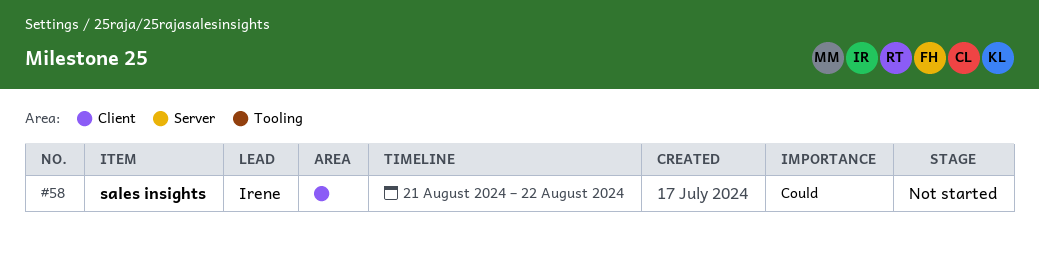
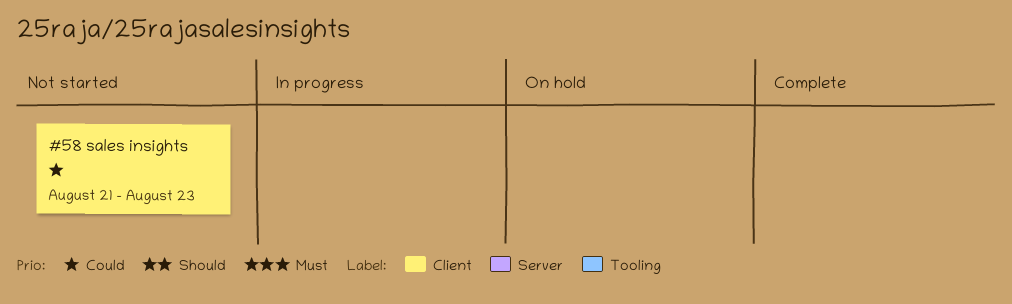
#58, due: Aug 22 -> Aug 23

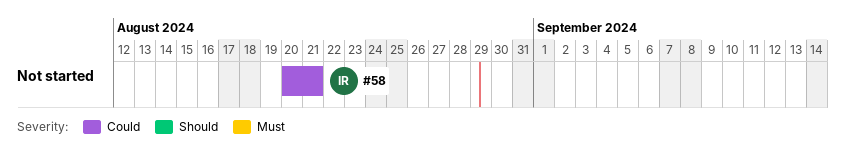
#58, start: Aug 21 -> Aug 20
#58, due: Aug 23 -> Aug 21

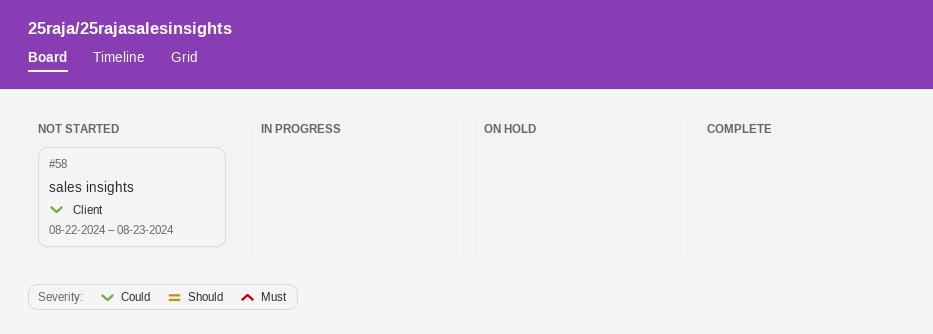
#58, start: Aug 20 -> Aug 22
#58, due: Aug 21 -> Aug 23

